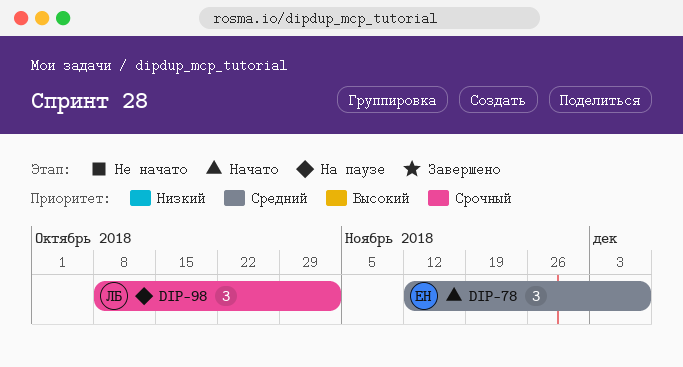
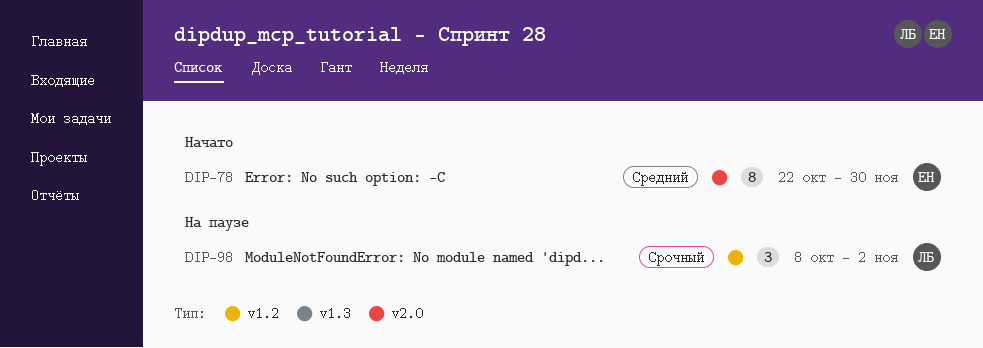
DIP-78, estimate: 3 -> 8
DIP-78, start: Nov 12 -> Oct 22
DIP-78, due: Dec 7 -> Nov 30

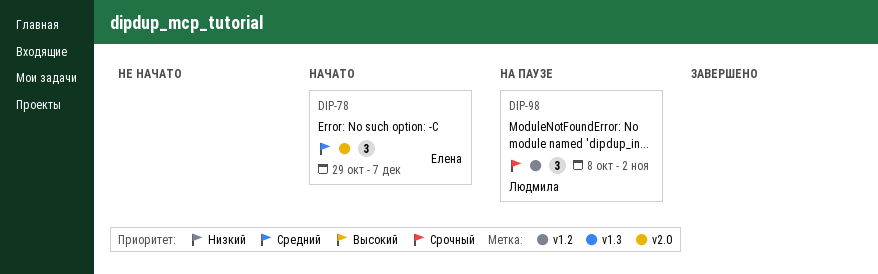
DIP-78, estimate: 8 -> 3
DIP-78, start: Oct 22 -> Oct 29
DIP-78, due: Nov 30 -> Dec 7

